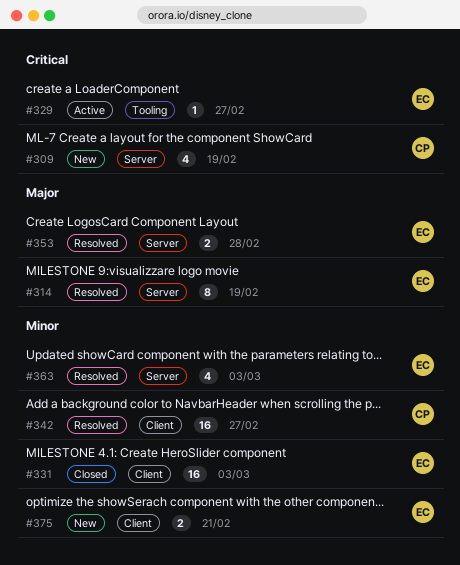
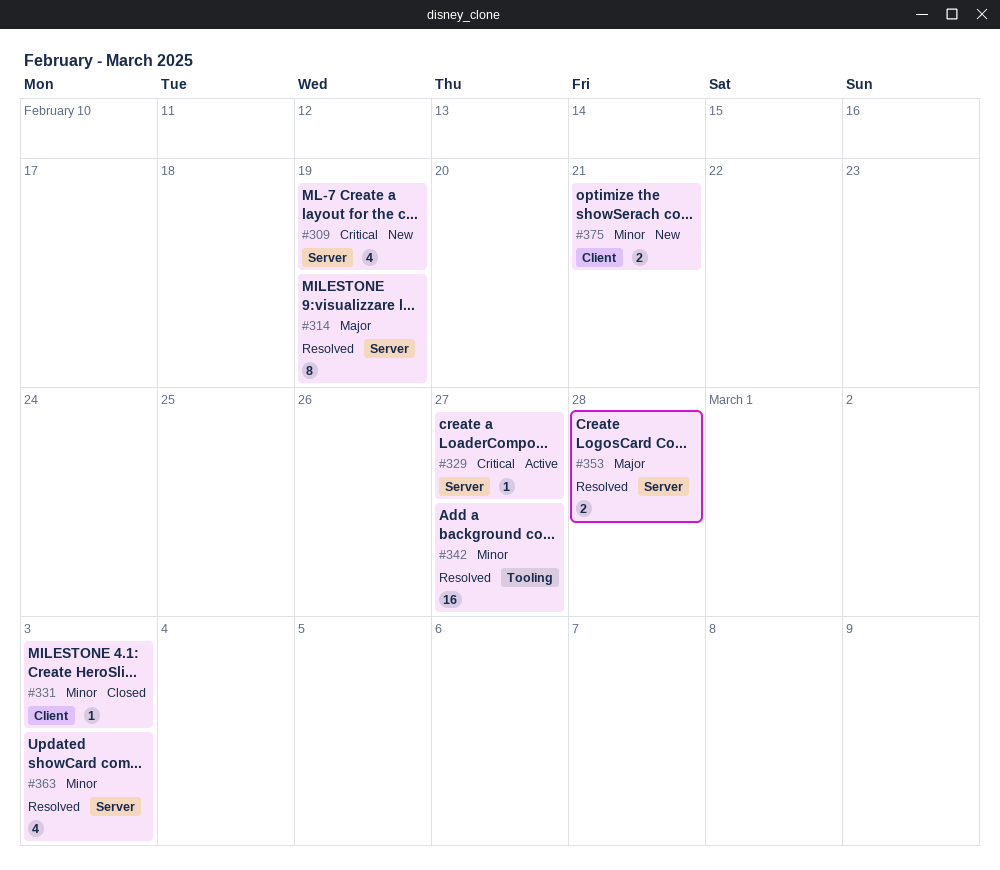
#329, label: Tooling -> Server
#331, estimate: 16 -> 1
#342, label: Client -> Tooling

